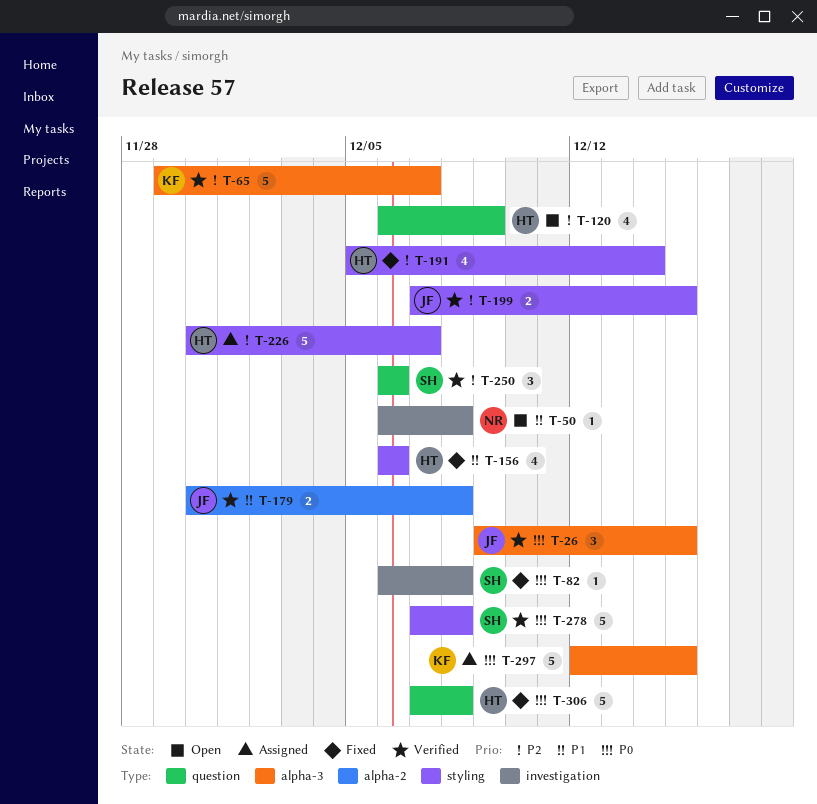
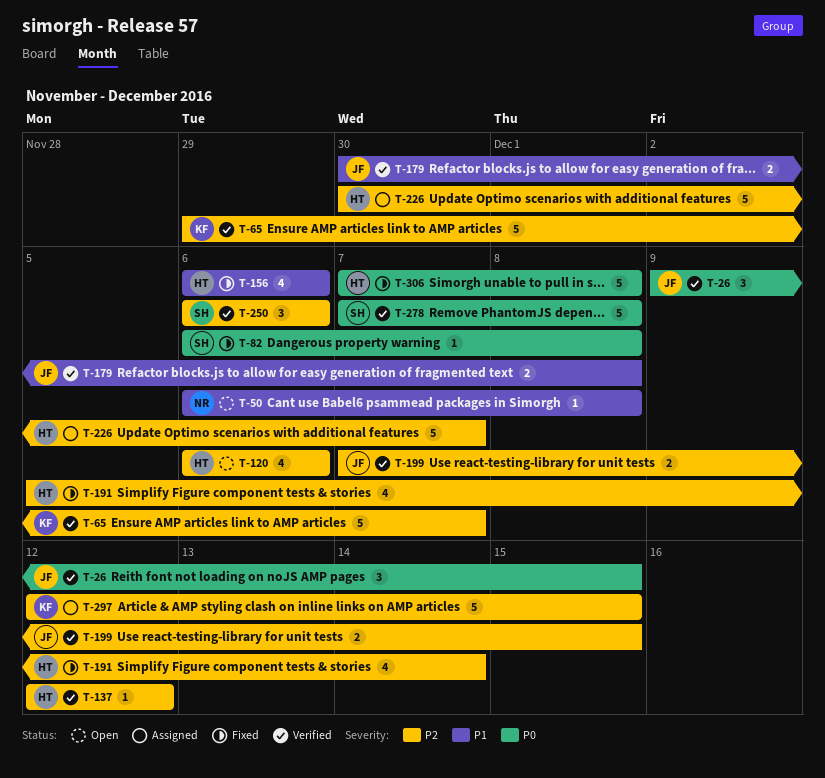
T-120, due: Dec 9 -> Dec 6
T-137: none -> present
T-297, priority: P0 -> P2

